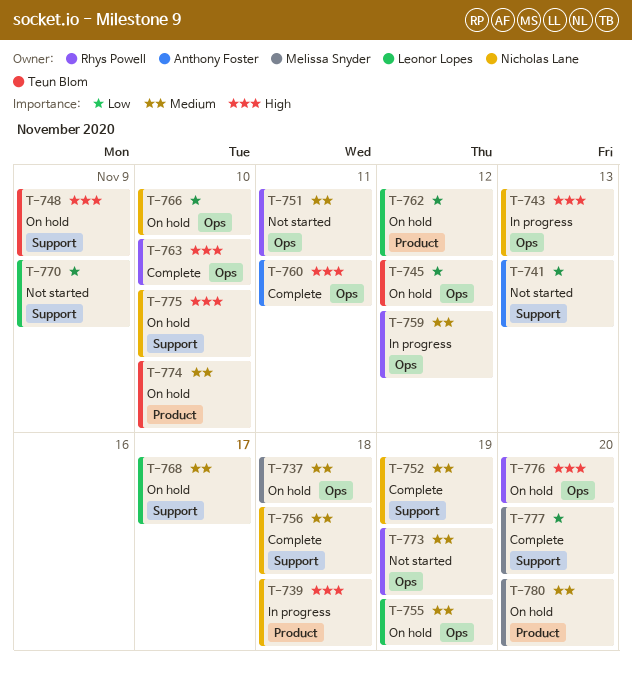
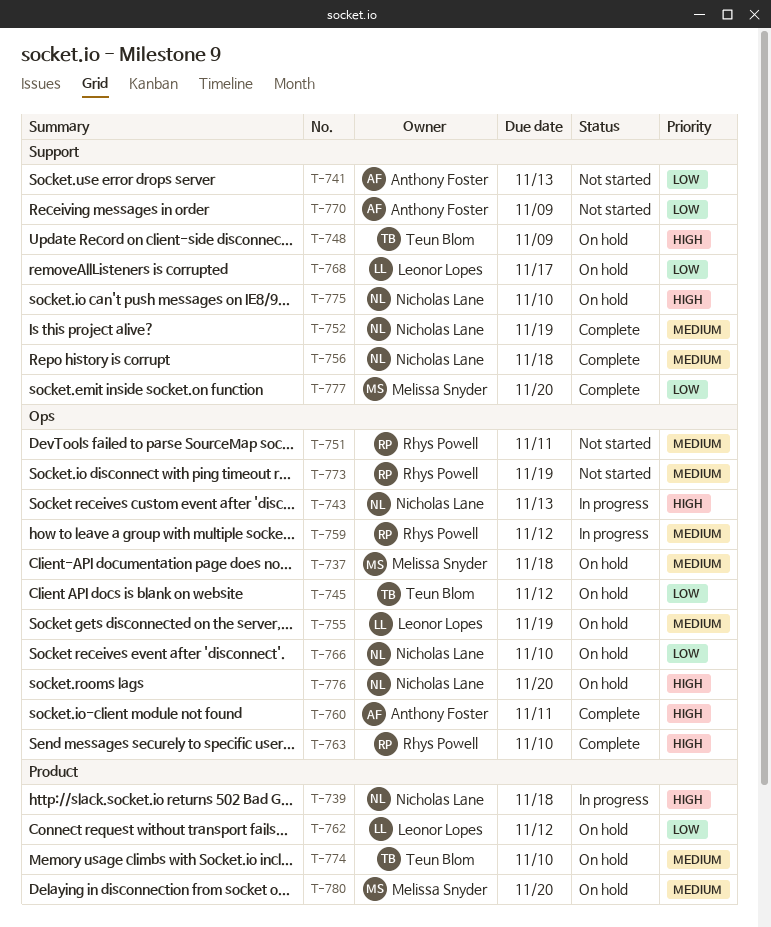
T-768, priority: Medium -> Low
T-770, owner: Leonor Lopes -> Anthony Foster
T-776, owner: Rhys Powell -> Nicholas Lane

